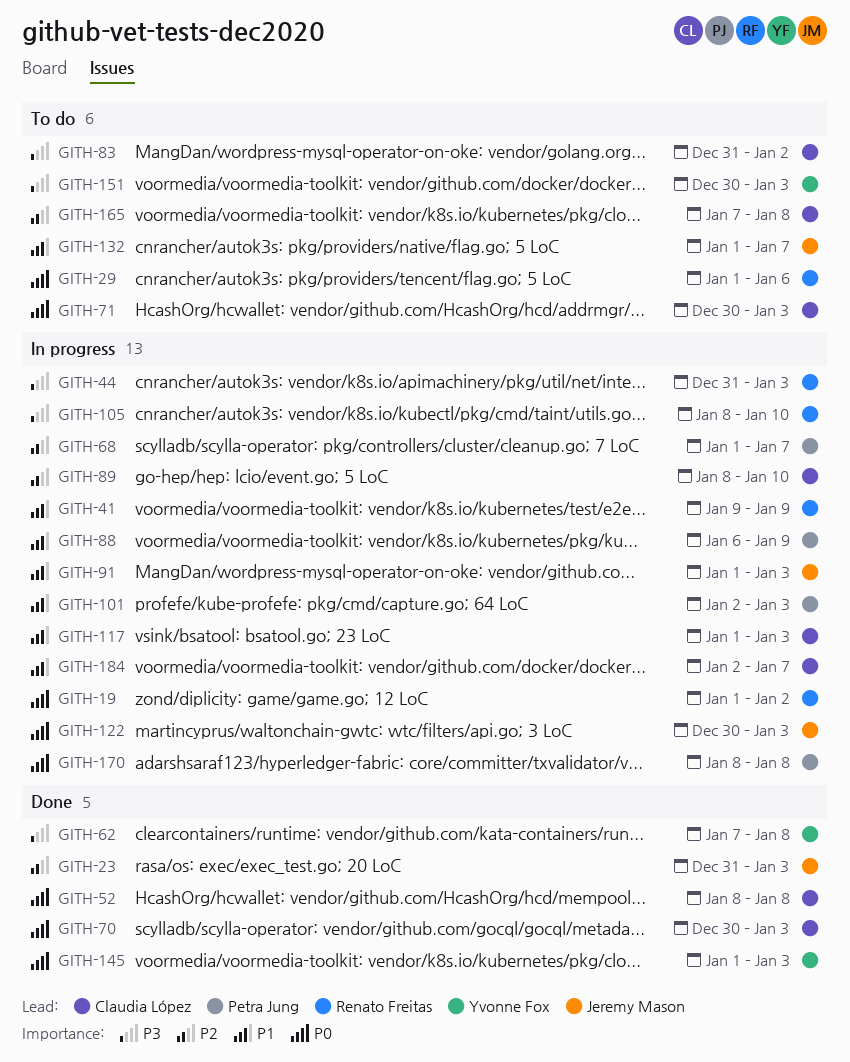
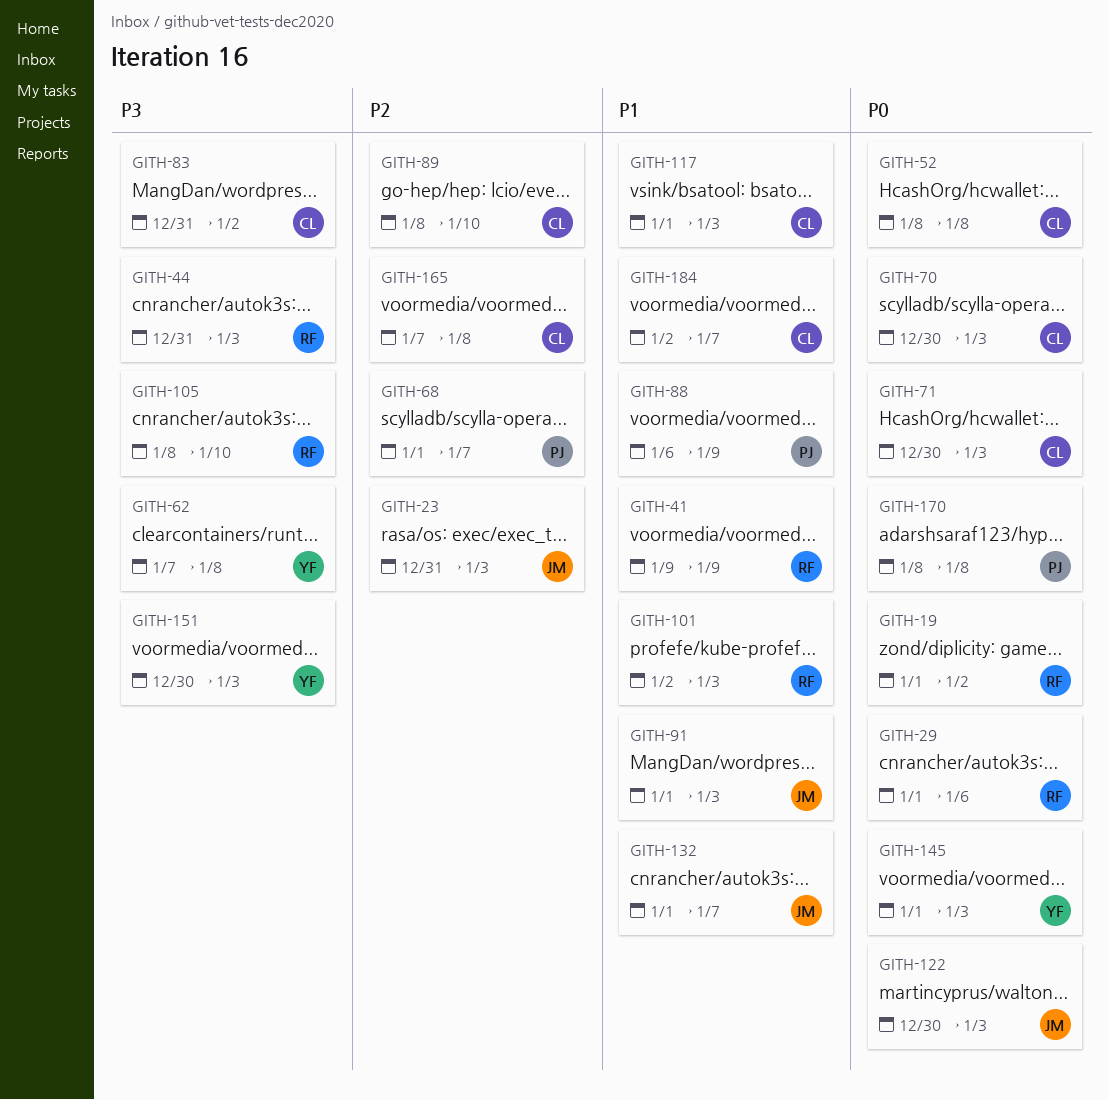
GITH-101, owner: Petra Jung -> Renato Freitas

